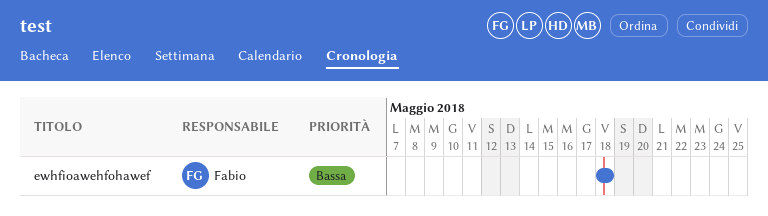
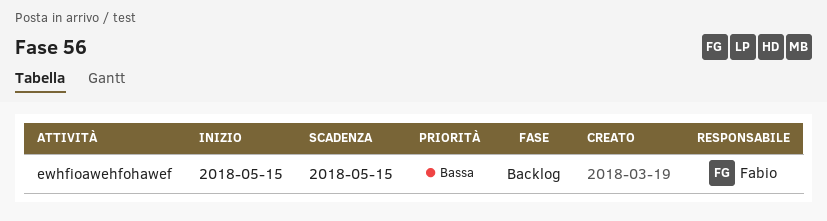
ewhfioawehfohawef, start: May 18 -> May 15
ewhfioawehfohawef, due: May 18 -> May 15

